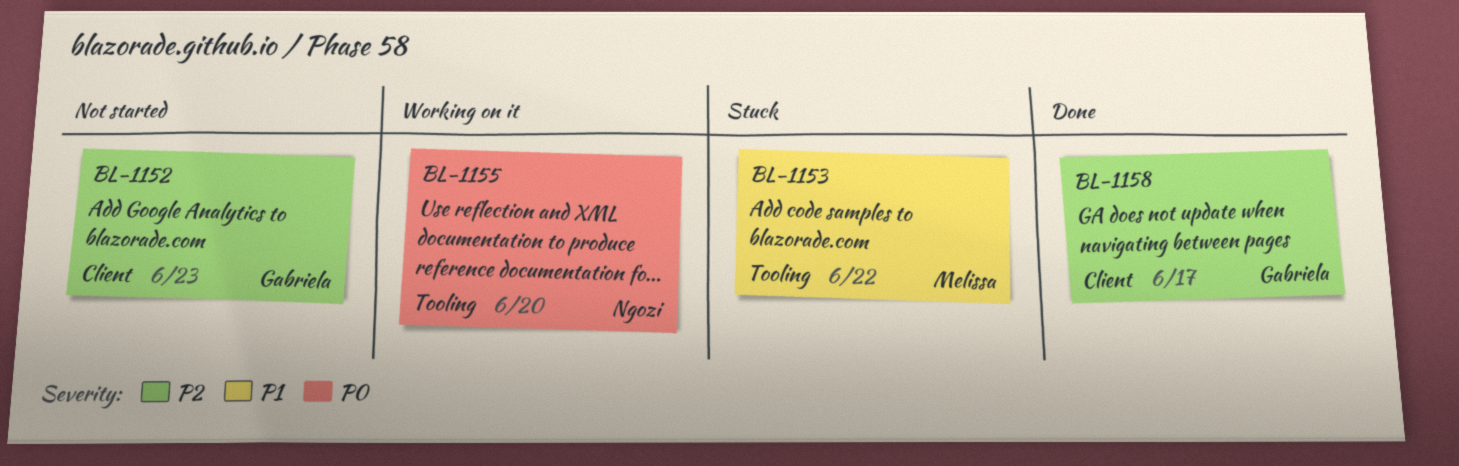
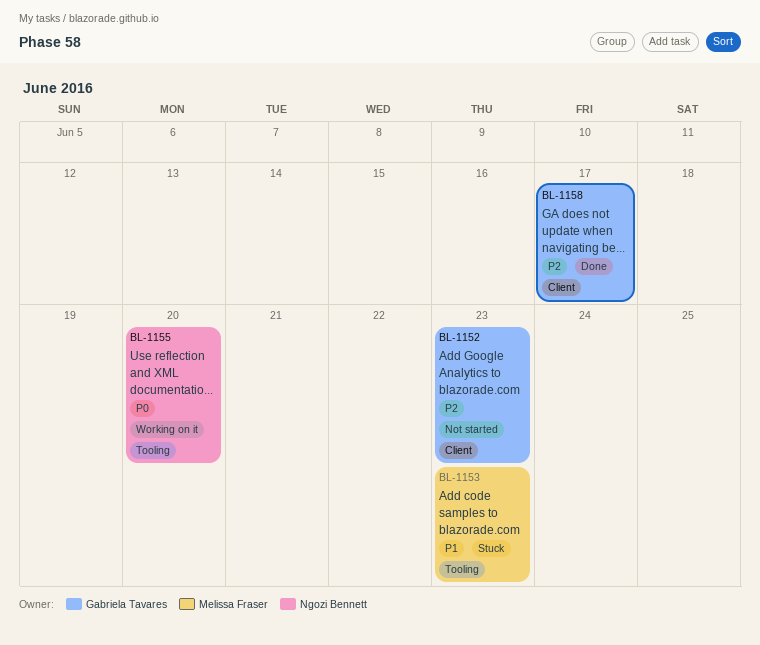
BL-1153, due: Jun 22 -> Jun 23

